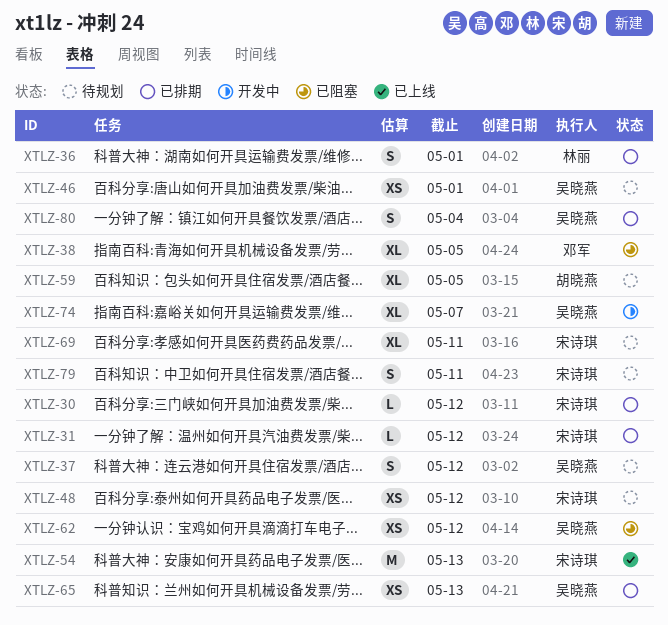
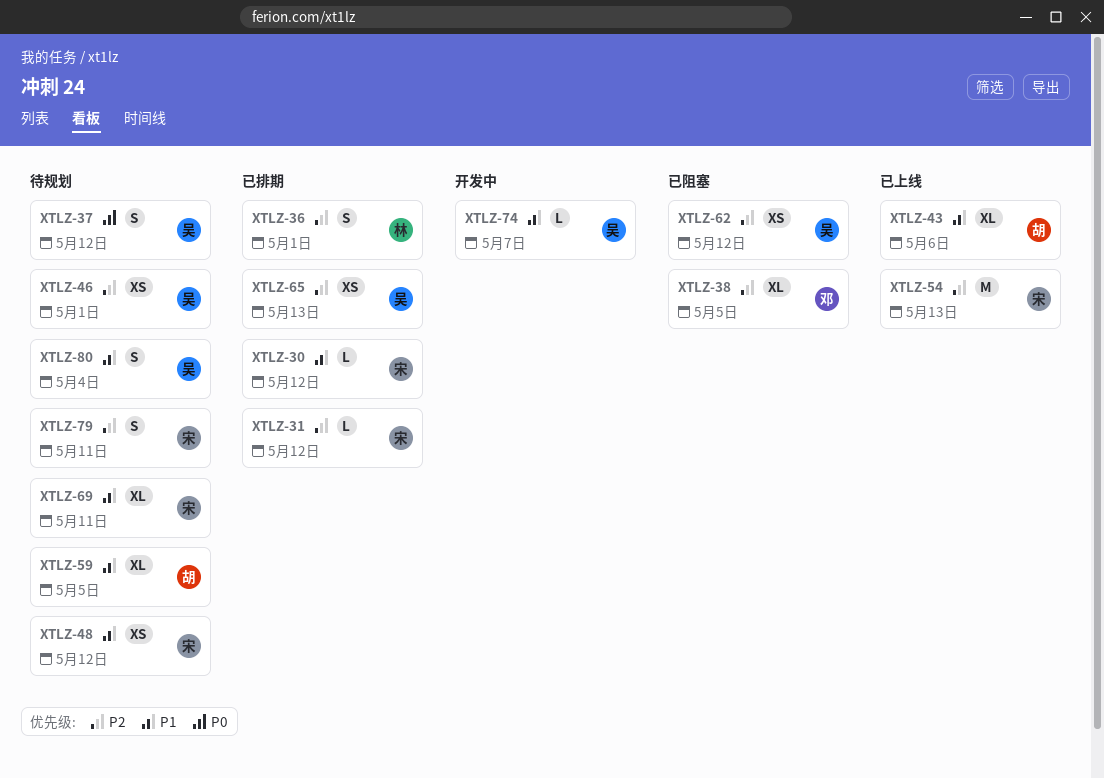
XTLZ-43: none -> present
XTLZ-74, estimate: XL -> L
XTLZ-80, status: 已排期 -> 待规划

